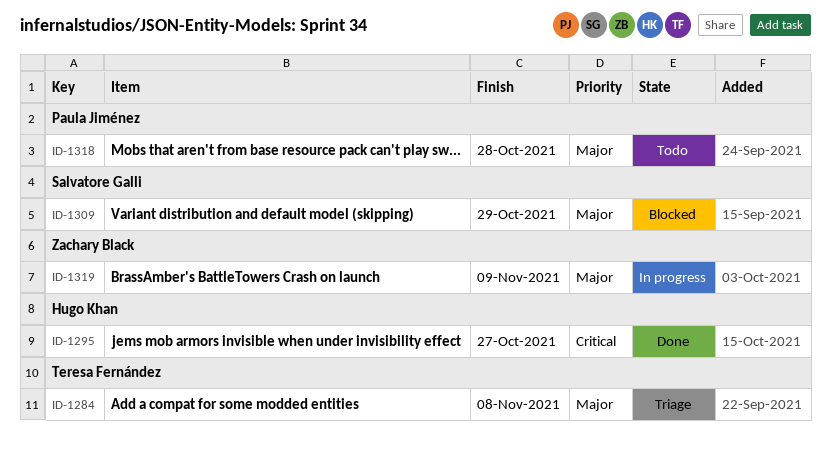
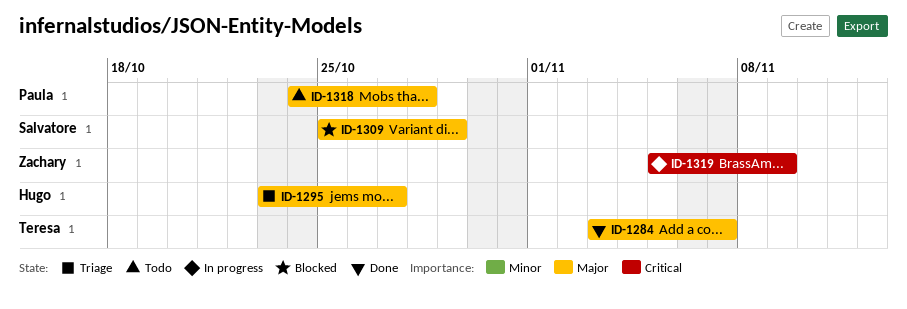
ID-1284, status: Triage -> Done
ID-1284, due: Nov 8 -> Nov 7
ID-1295, status: Done -> Triage
ID-1295, priority: Critical -> Major
ID-1319, priority: Major -> Critical

